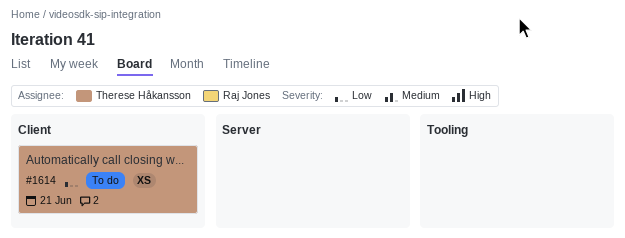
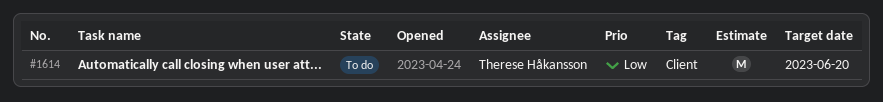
#1614, estimate: XS -> M
#1614, due: Jun 21 -> Jun 20

